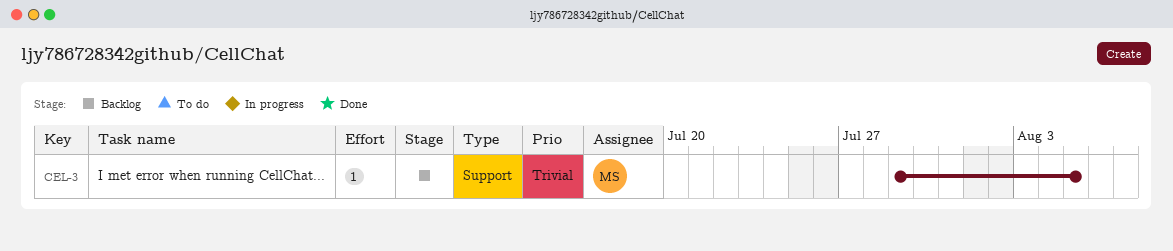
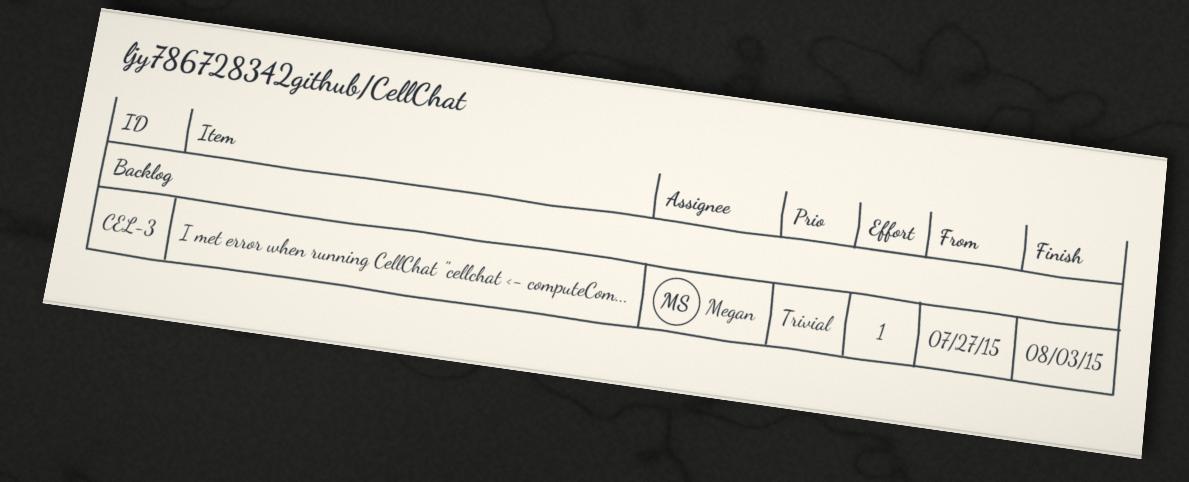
CEL-3, start: Jul 29 -> Jul 27
CEL-3, due: Aug 5 -> Aug 3

